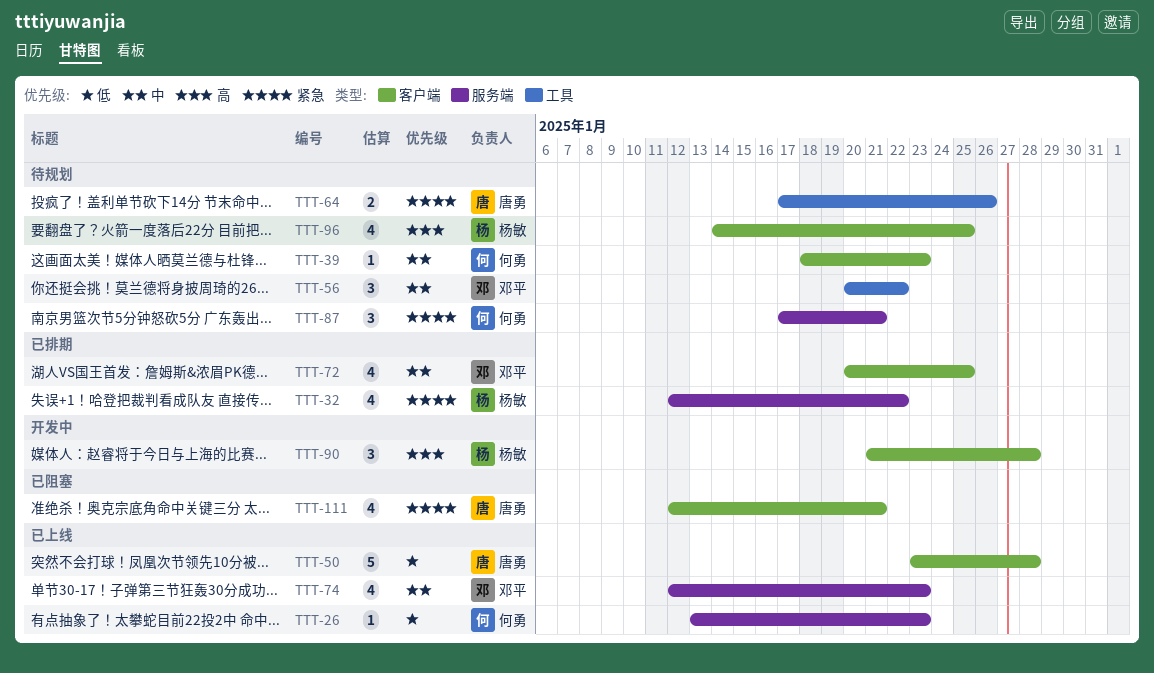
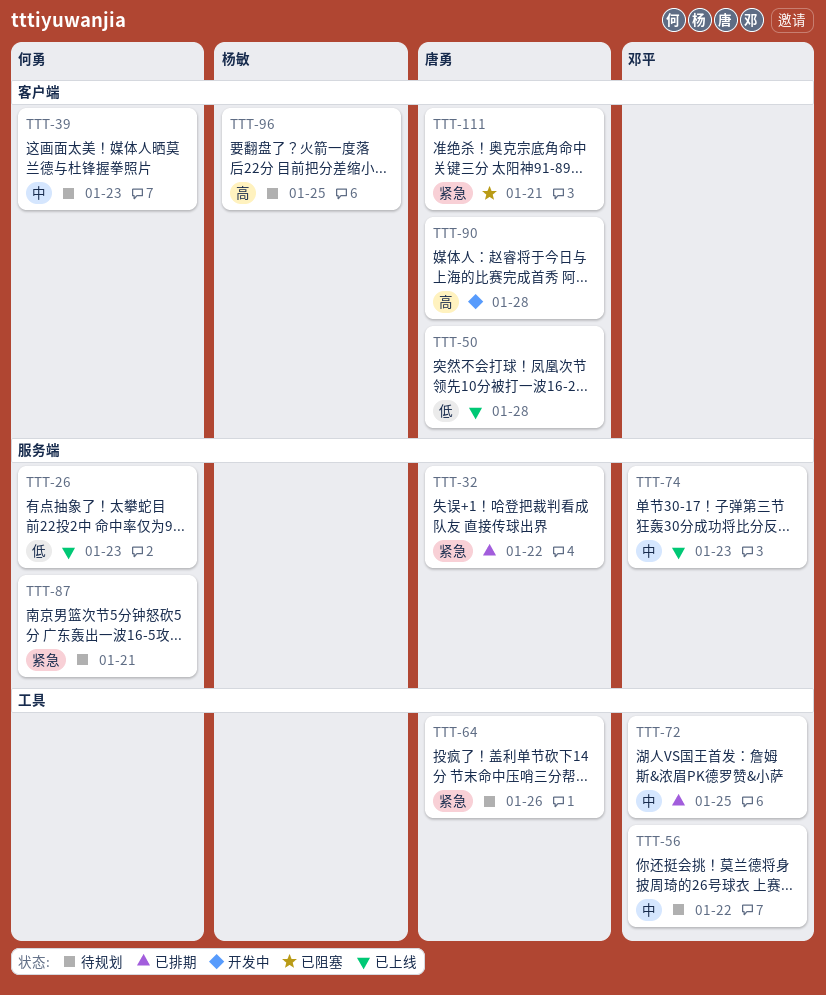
TTT-32, owner: 杨敏 -> 唐勇
TTT-72, label: 客户端 -> 工具
TTT-90, owner: 杨敏 -> 唐勇

